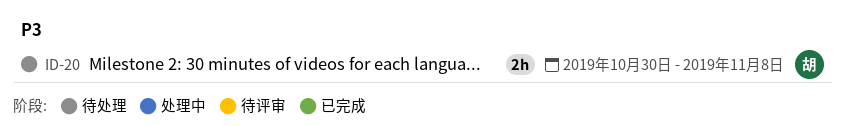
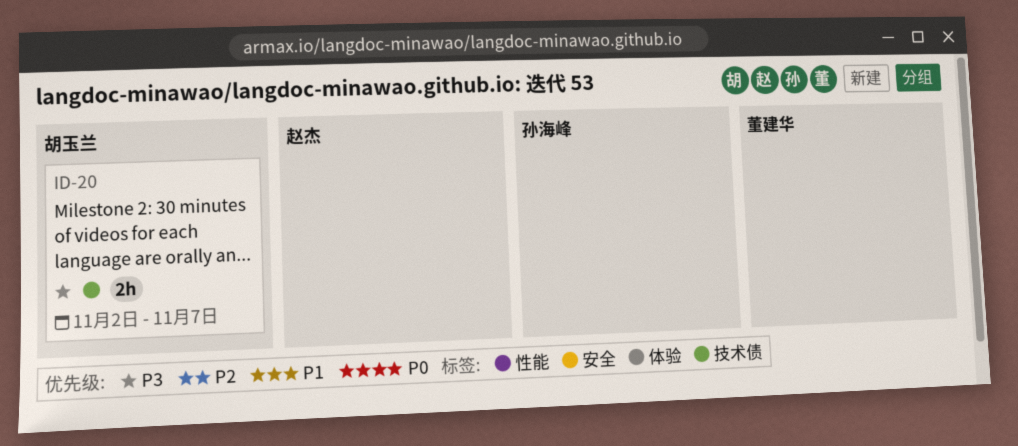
ID-20, start: Oct 30 -> Nov 2
ID-20, due: Nov 8 -> Nov 7

